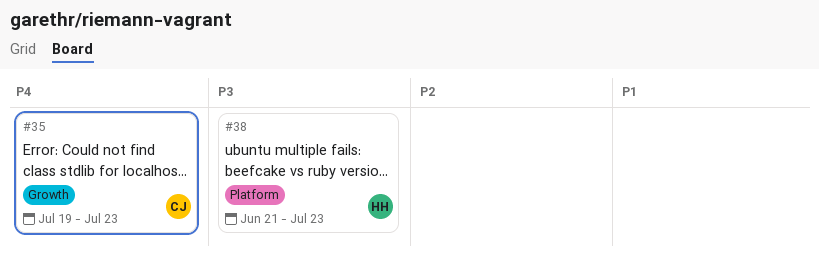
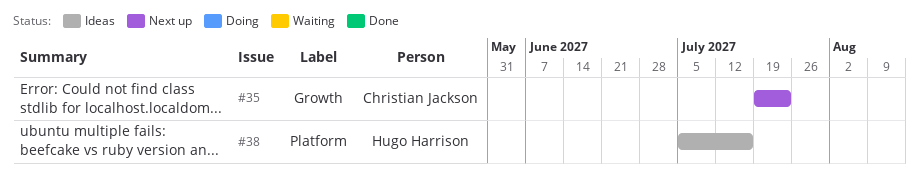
#38, start: Jun 21 -> Jul 5
#38, due: Jul 23 -> Jul 16

